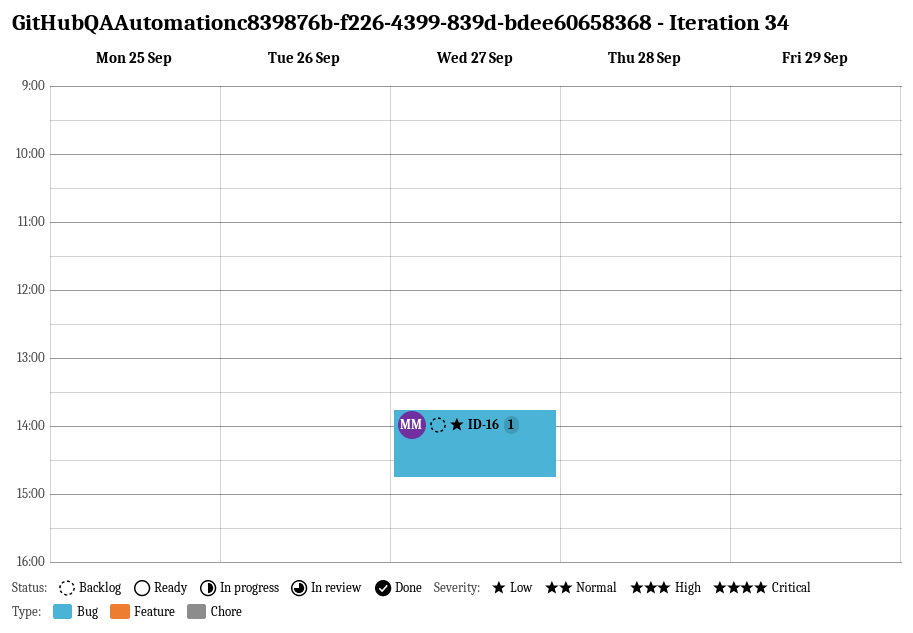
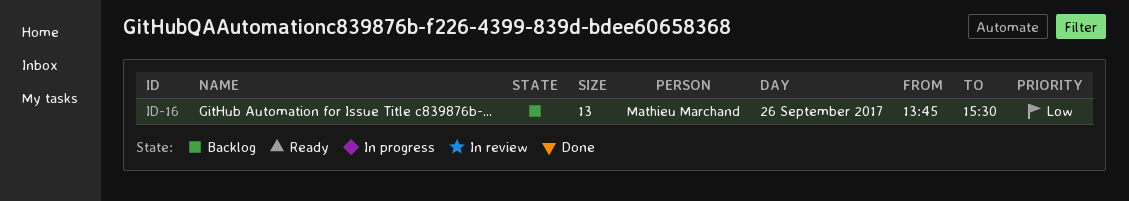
ID-16, estimate: 1 -> 13
ID-16, day: Sep 27 -> Sep 26
ID-16, ends: 14:45 -> 15:30

